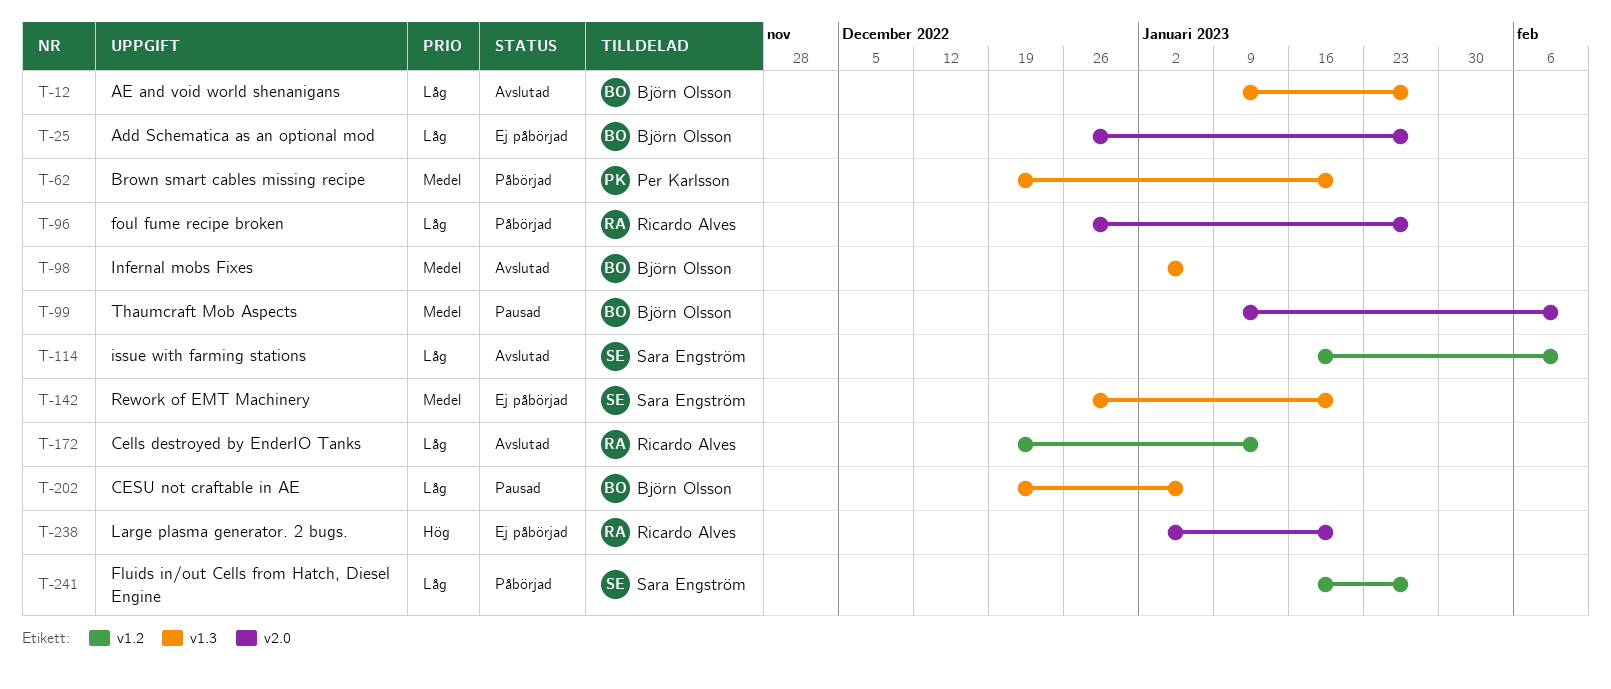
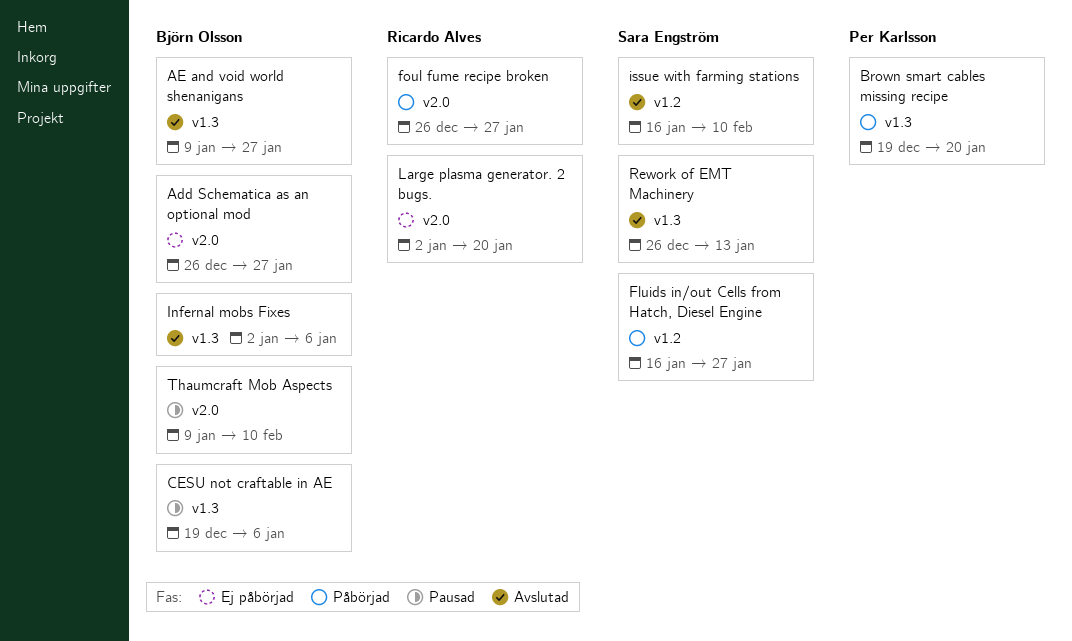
Cells destroyed by EnderIO Tanks: present -> none
Rework of EMT Machinery, status: Ej påbörjad -> Avslutad
Rework of EMT Machinery, due: Jan 20 -> Jan 13

